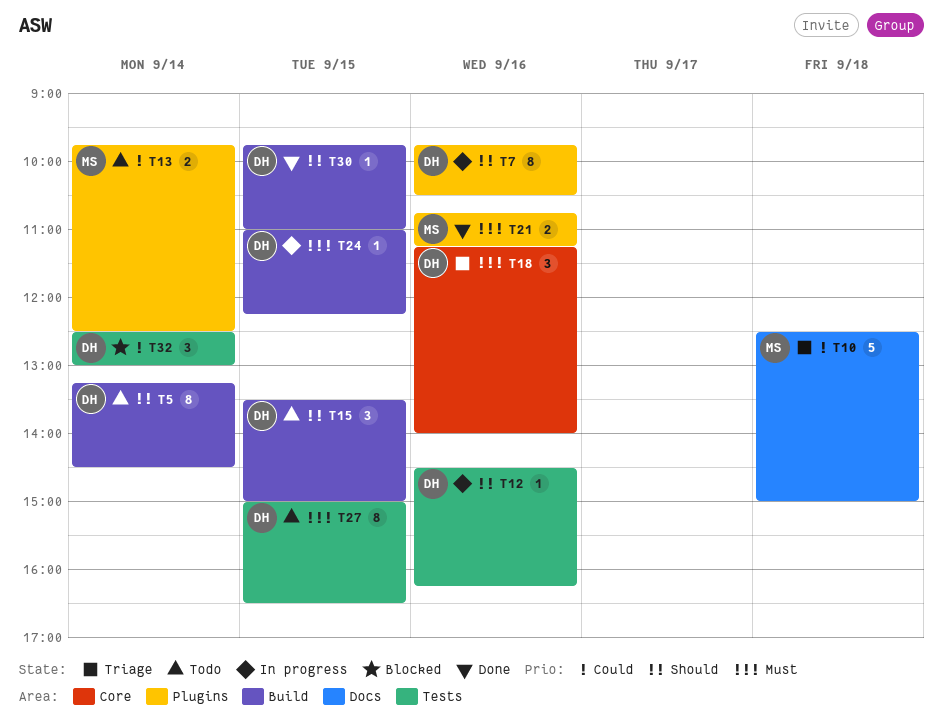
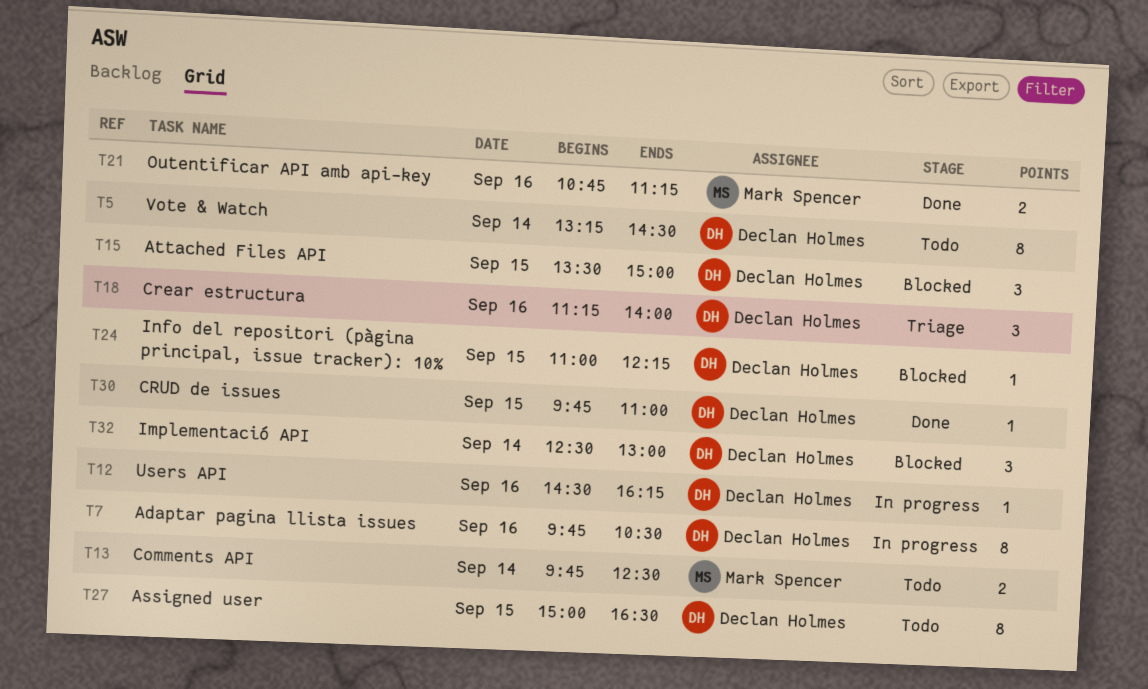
T10: present -> none
T15, status: Todo -> Blocked
T24, status: In progress -> Blocked

